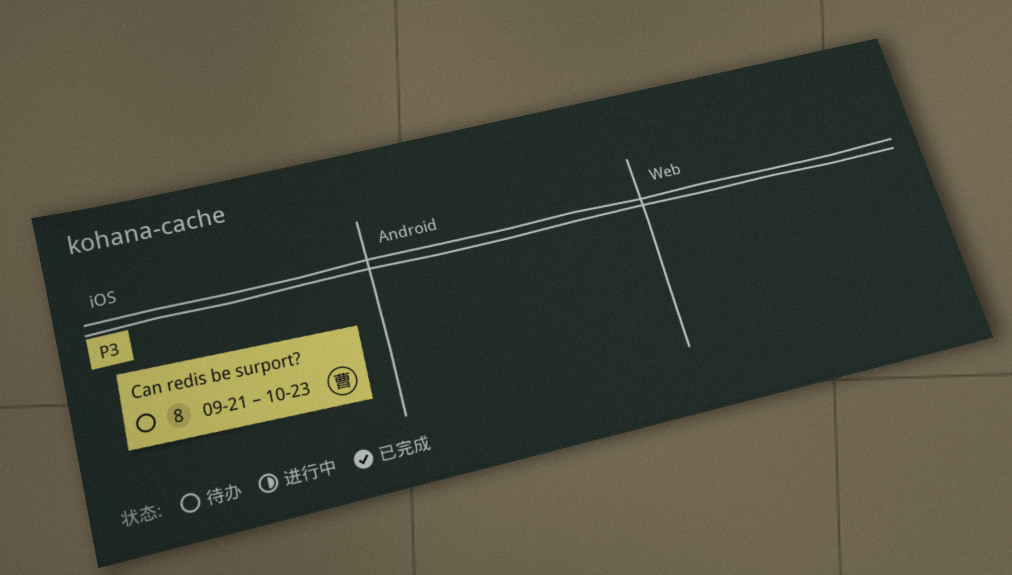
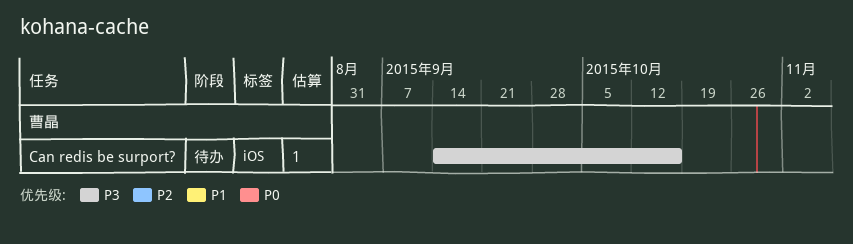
Can redis be surport?, estimate: 8 -> 1
Can redis be surport?, start: Sep 21 -> Sep 14
Can redis be surport?, due: Oct 23 -> Oct 16

